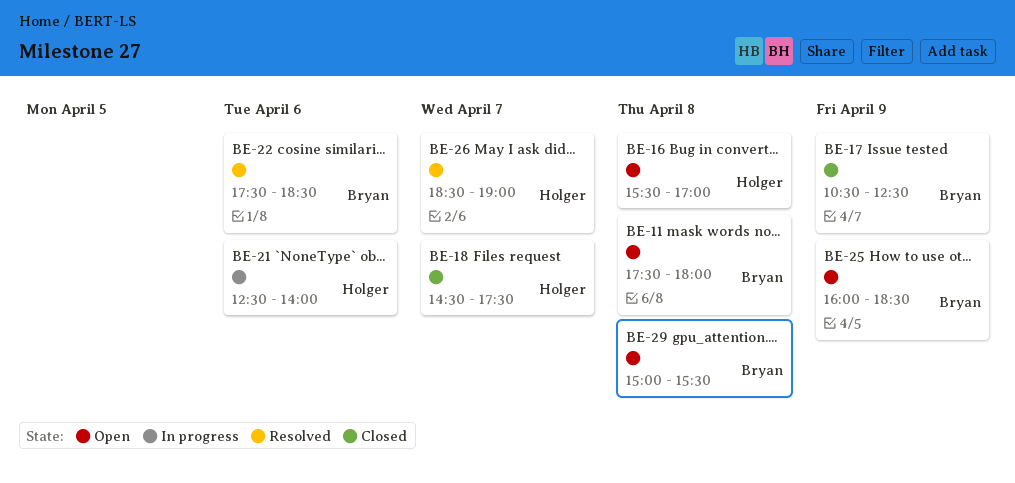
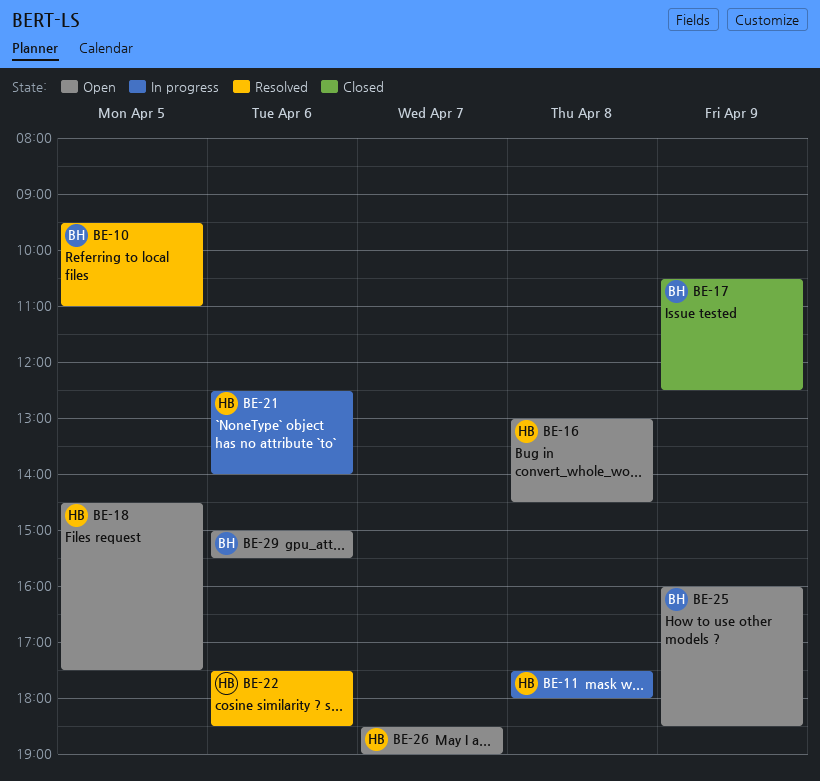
BE-10: none -> present
BE-11, status: Open -> In progress
BE-11, owner: Bryan -> Holger
BE-16, begins: 15:30 -> 13:00
BE-16, ends: 17:00 -> 14:30
BE-18, status: Closed -> Open
BE-18, day: Apr 7 -> Apr 5
BE-22, owner: Bryan -> Holger
BE-26, status: Resolved -> Open
BE-29, day: Apr 8 -> Apr 6

